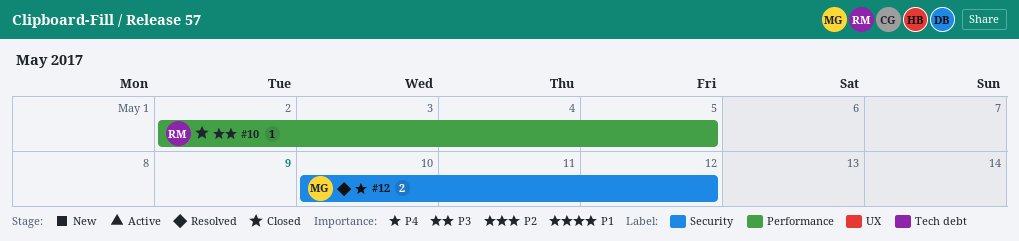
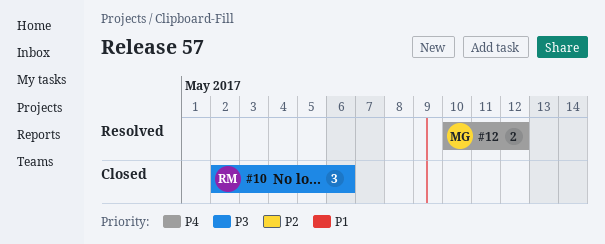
#10, estimate: 1 -> 3
#10, due: May 5 -> May 6

